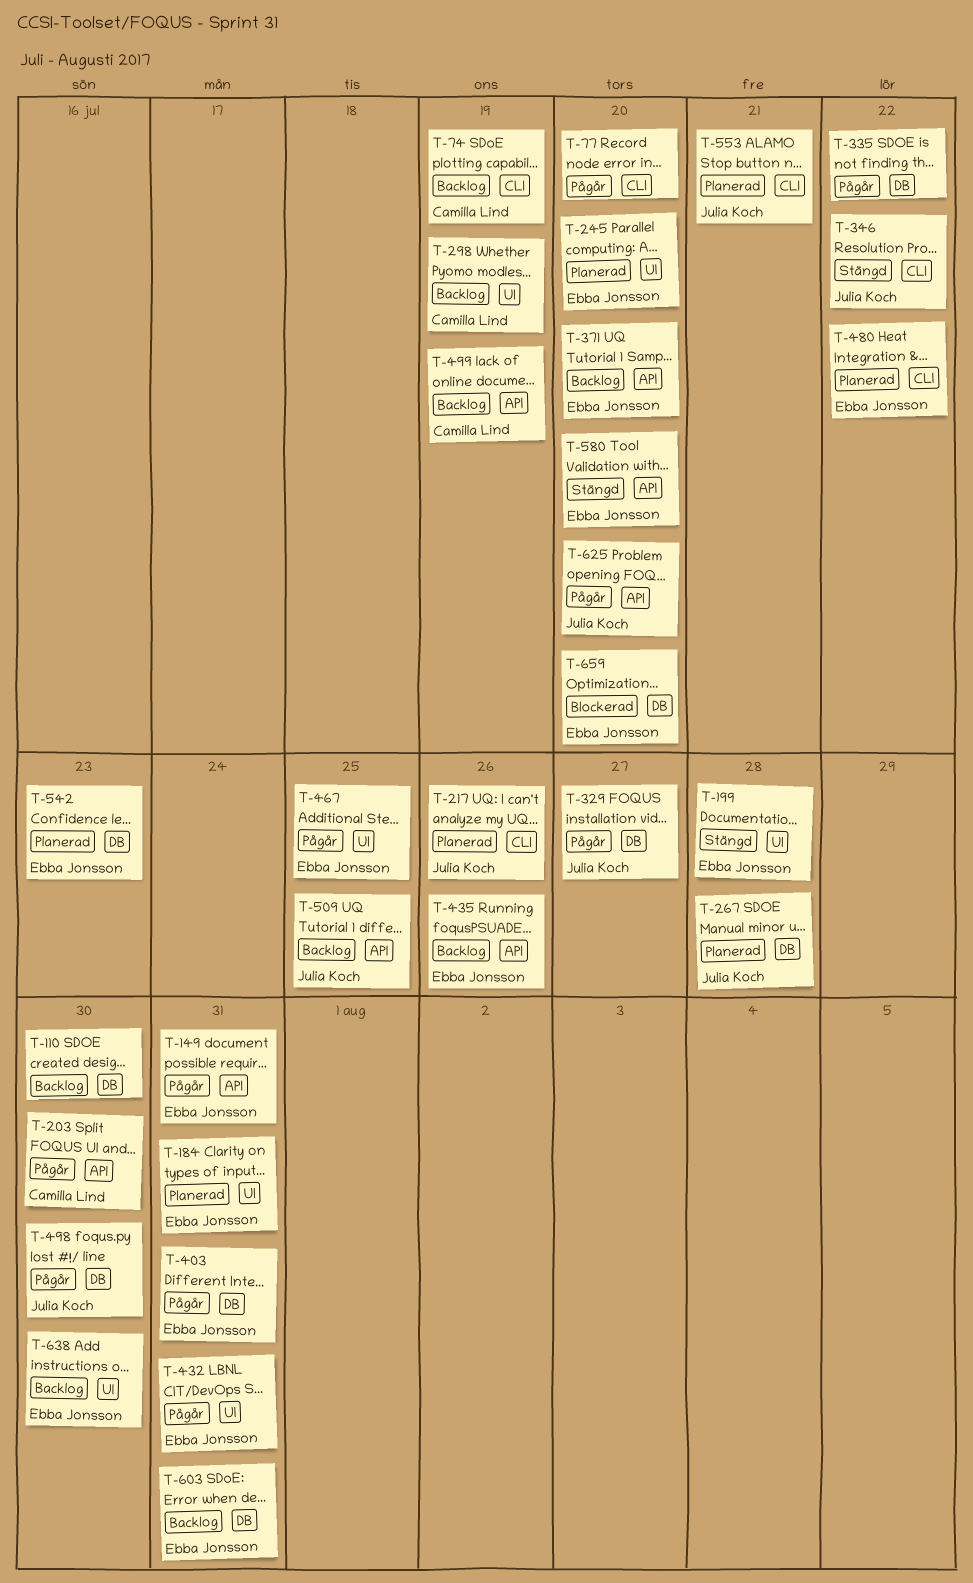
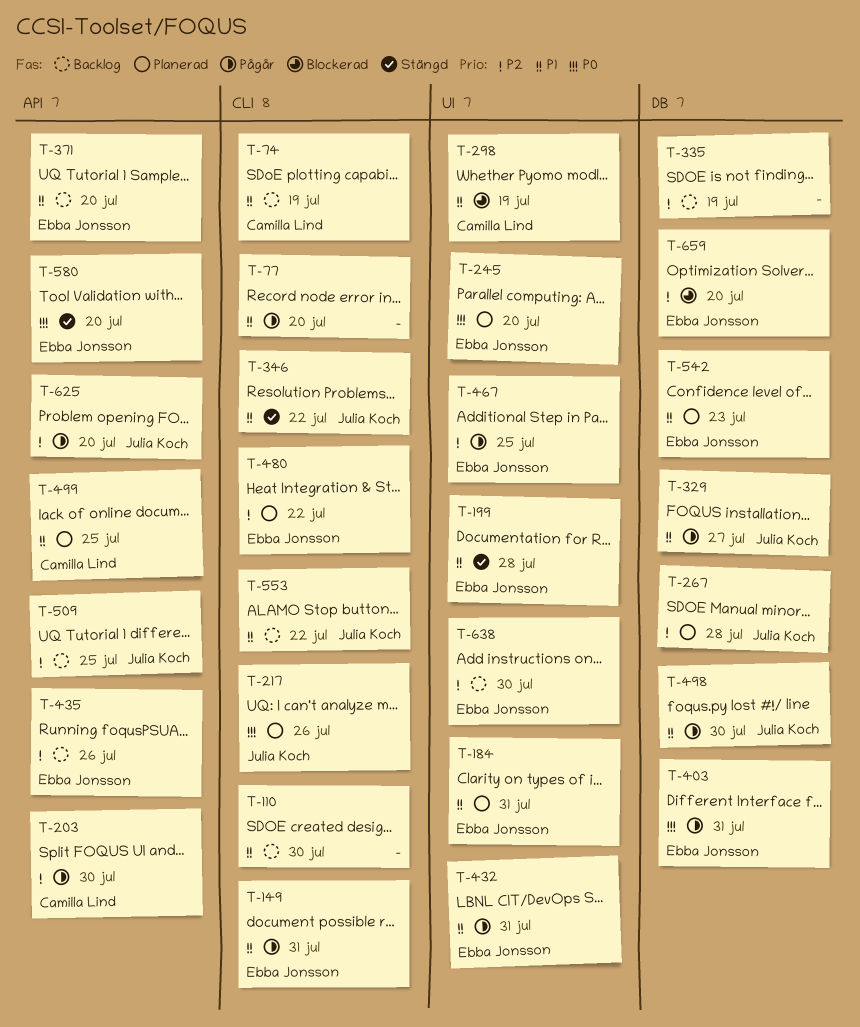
T-110, label: DB -> CLI
T-149, label: API -> CLI
T-298, status: Backlog -> Blockerad
T-335, status: Pågår -> Backlog
T-335, due: Jul 22 -> Jul 19
T-499, status: Backlog -> Planerad
T-499, due: Jul 19 -> Jul 25
T-553, status: Planerad -> Backlog
T-553, due: Jul 21 -> Jul 22
T-603: present -> none

